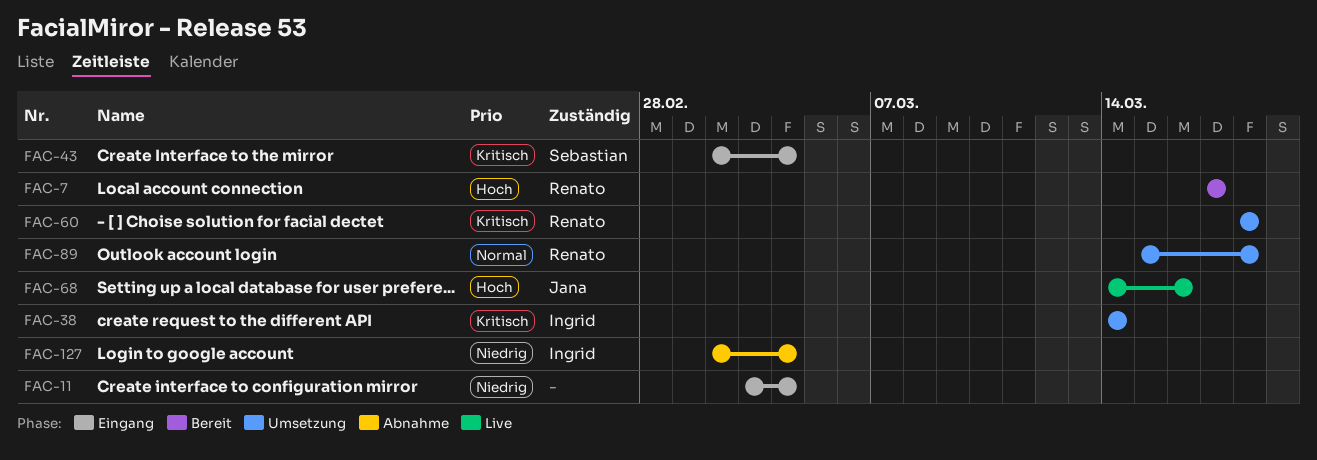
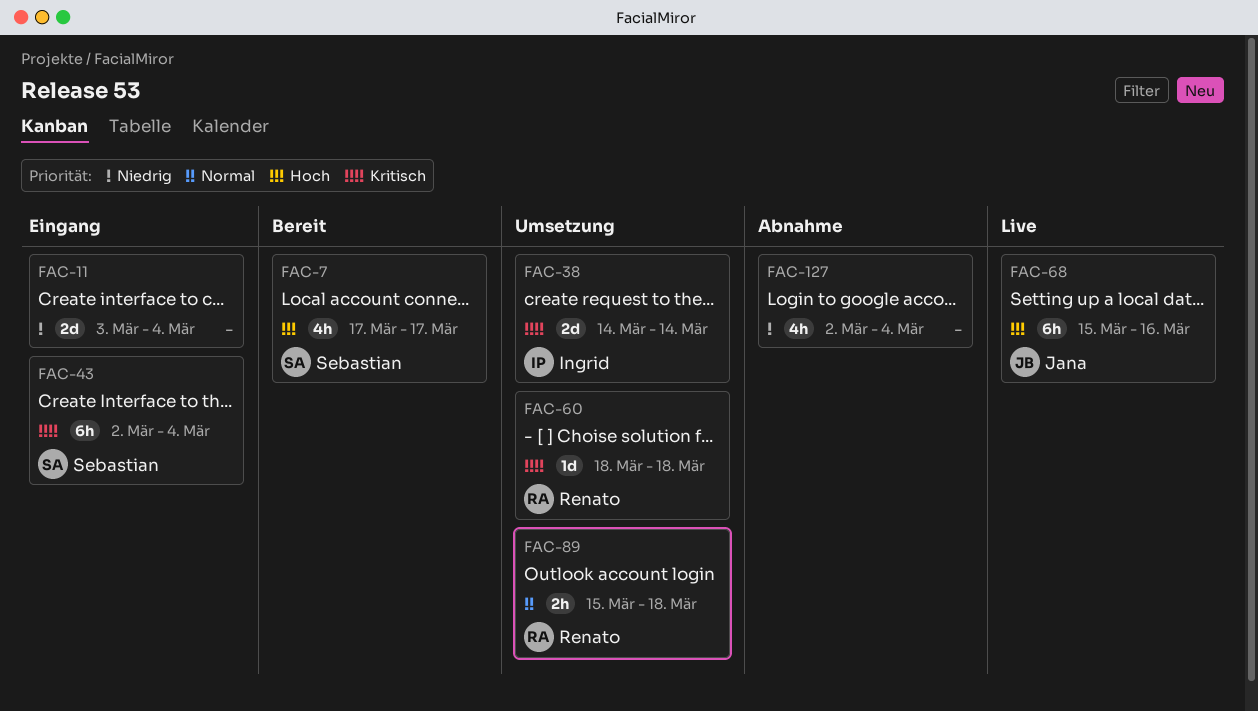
FAC-7, owner: Renato -> Sebastian
FAC-68, start: Mar 14 -> Mar 15
FAC-127, owner: Ingrid -> none

